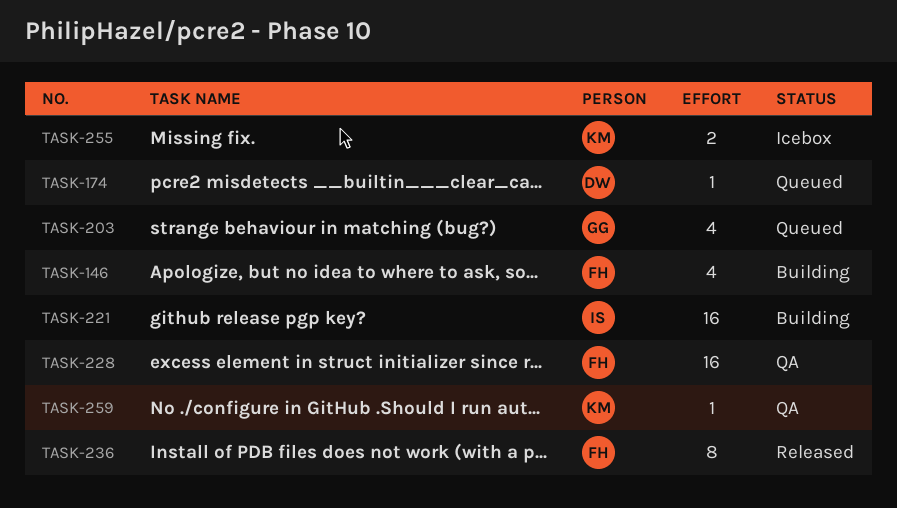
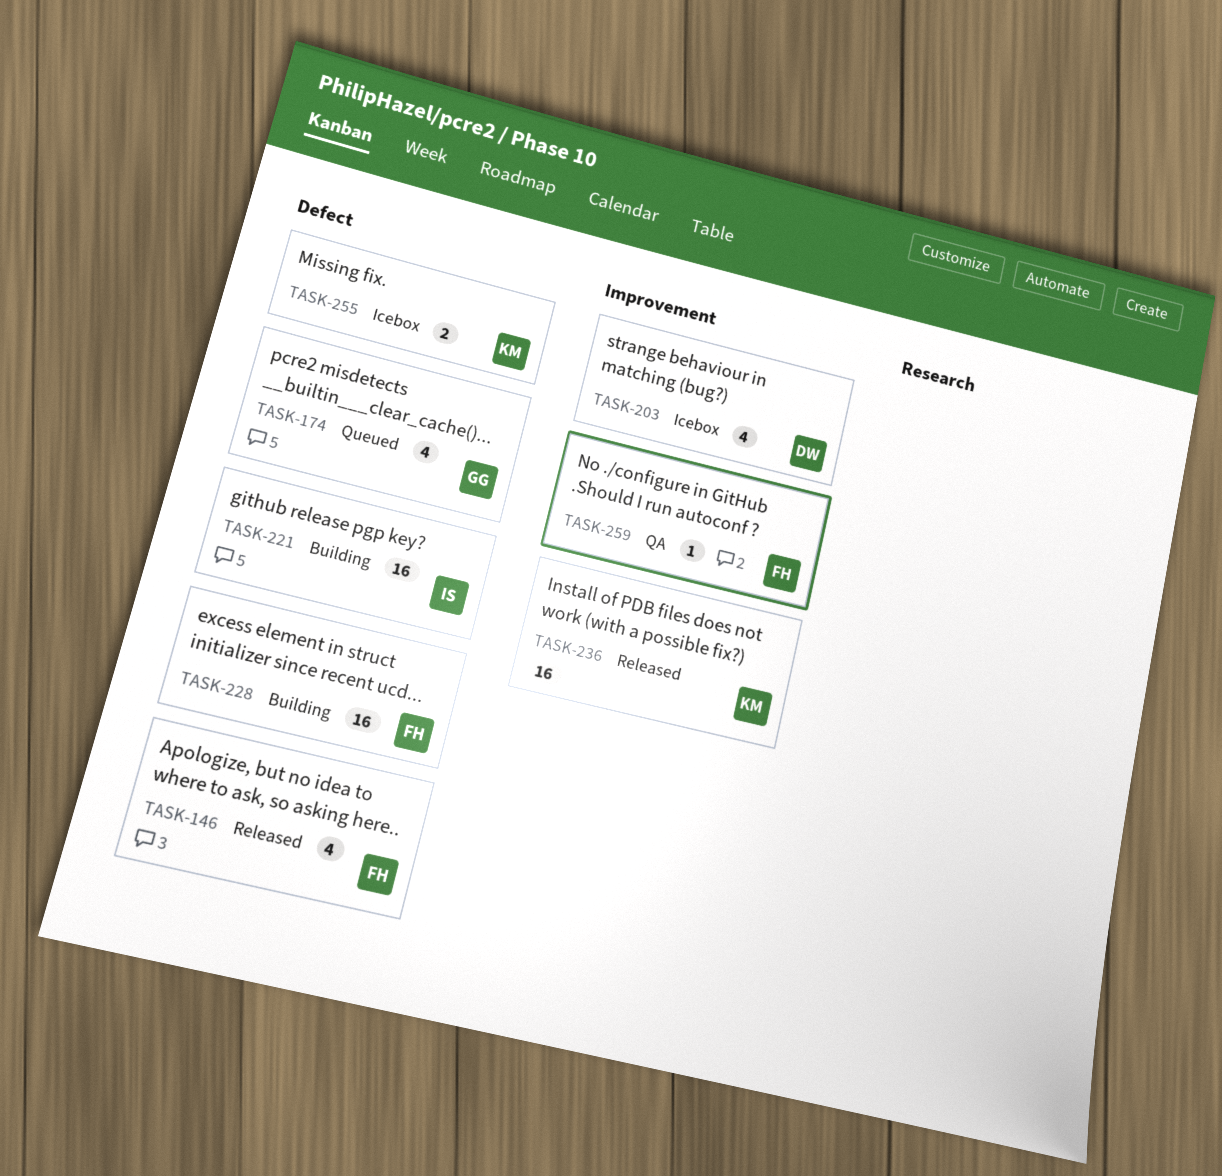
TASK-146, status: Building -> Released
TASK-174, owner: DW -> GG
TASK-174, estimate: 1 -> 4
TASK-203, status: Queued -> Icebox
TASK-203, owner: GG -> DW
TASK-228, status: QA -> Building
TASK-236, owner: FH -> KM
TASK-236, estimate: 8 -> 16
TASK-259, owner: KM -> FH

